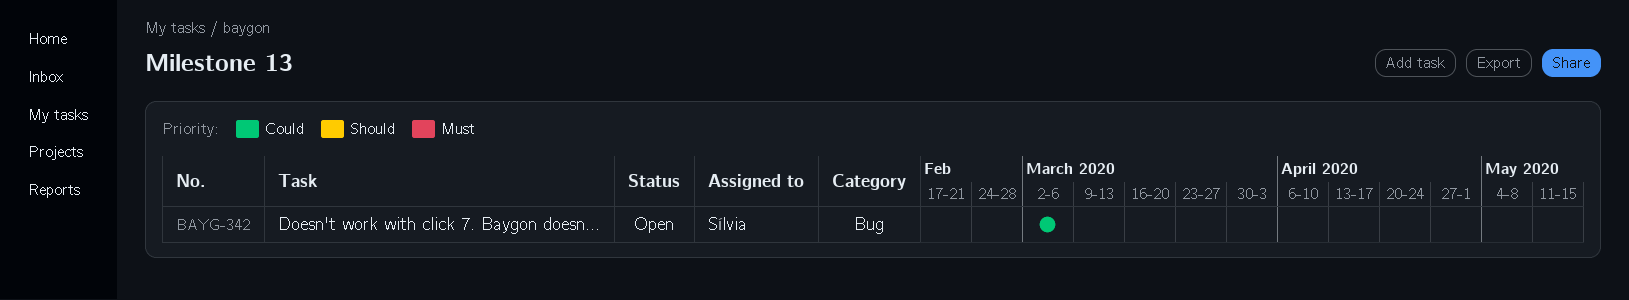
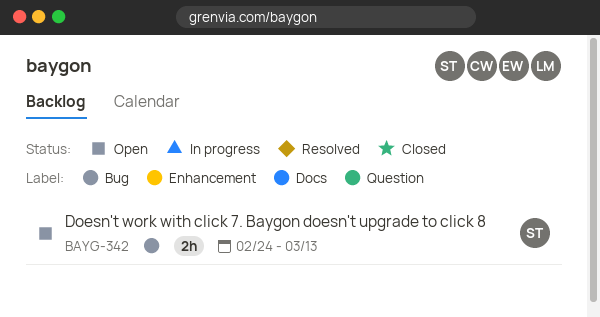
BAYG-342, start: Mar 2 -> Feb 24
BAYG-342, due: Mar 6 -> Mar 13

